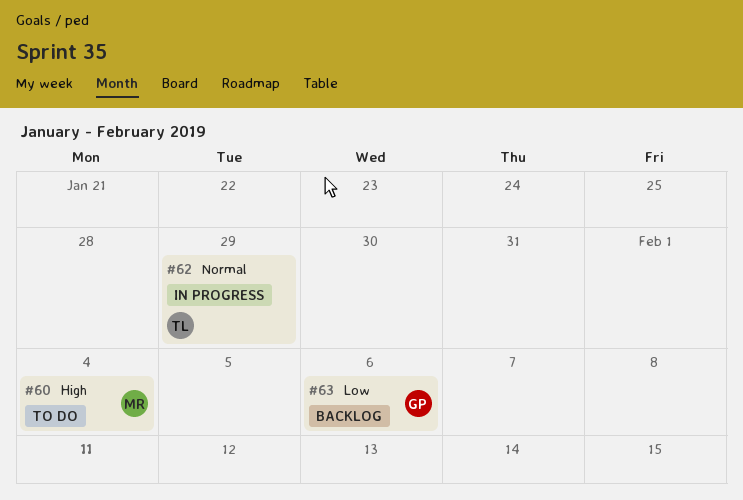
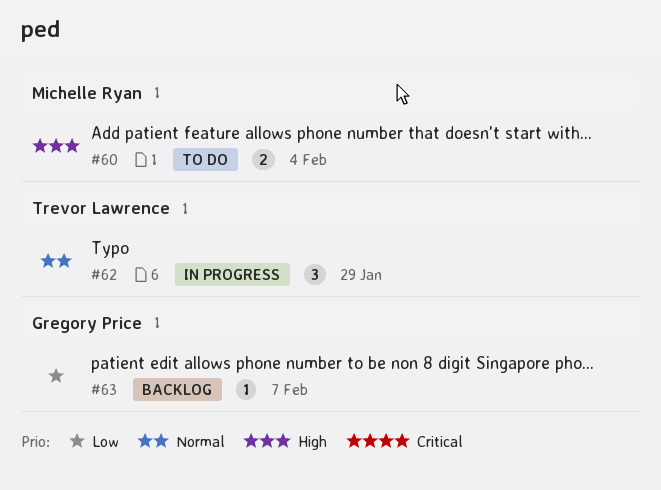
#63, due: Feb 6 -> Feb 7

